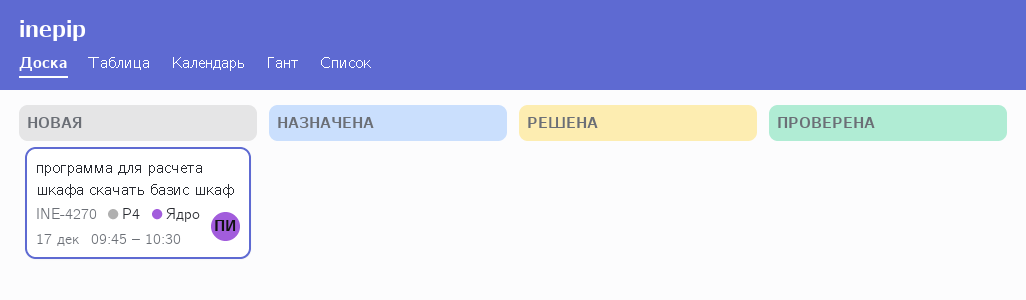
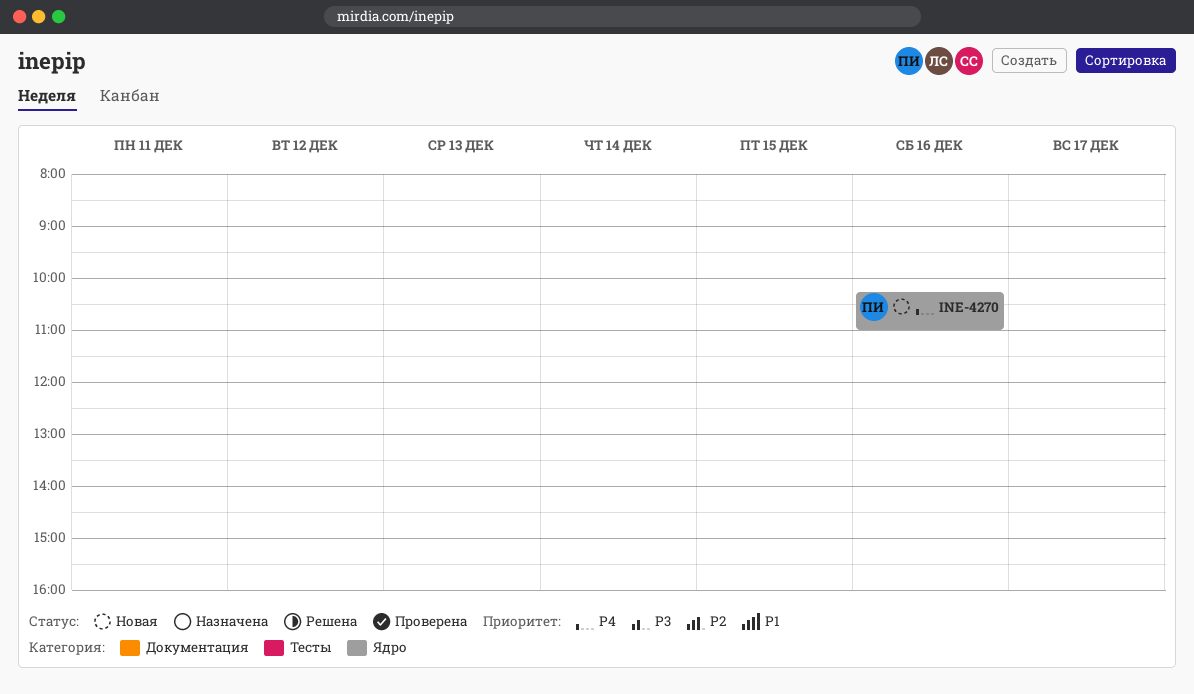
INE-4270, day: Dec 17 -> Dec 16
INE-4270, begins: 09:45 -> 10:15
INE-4270, ends: 10:30 -> 11:00

